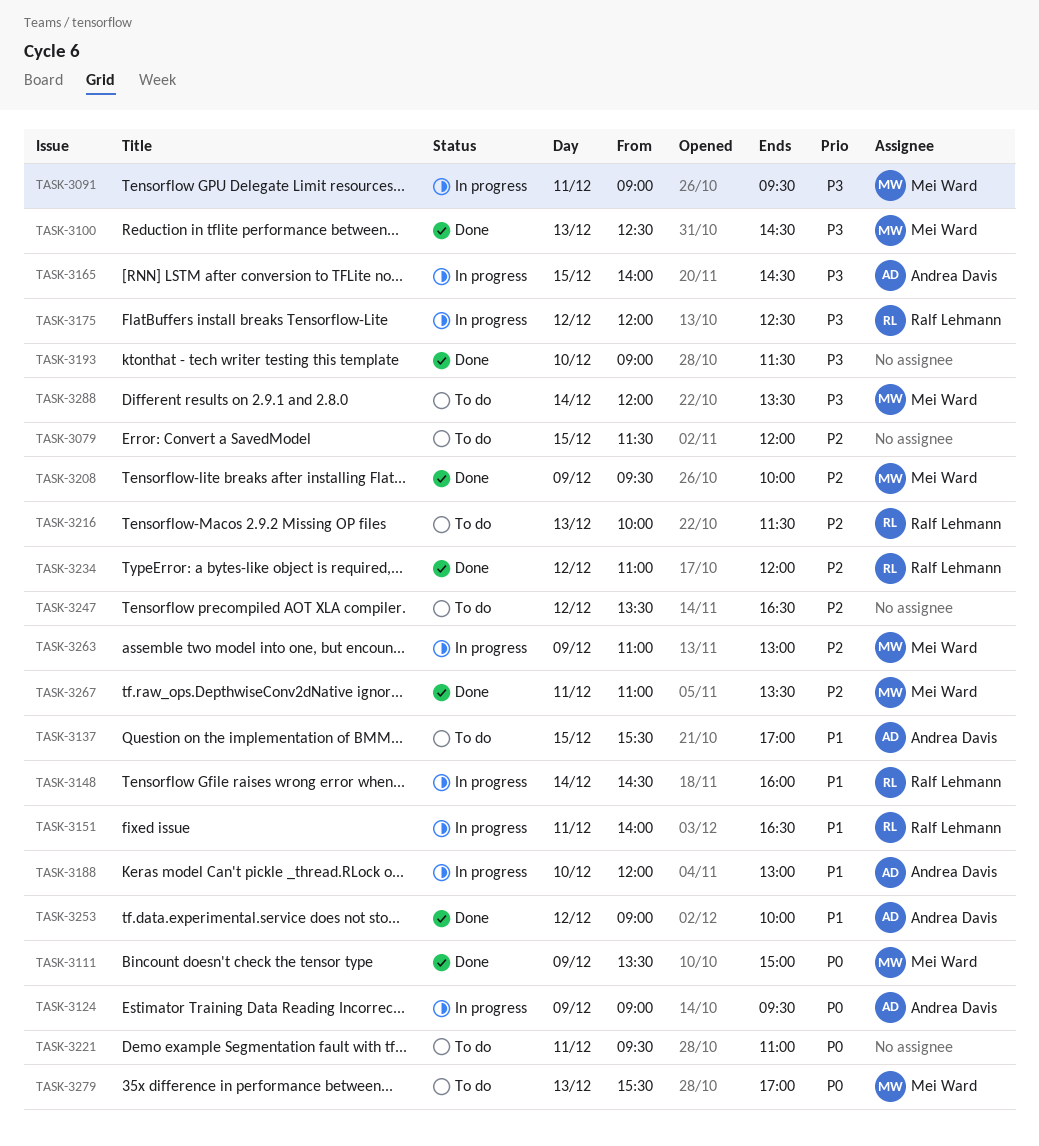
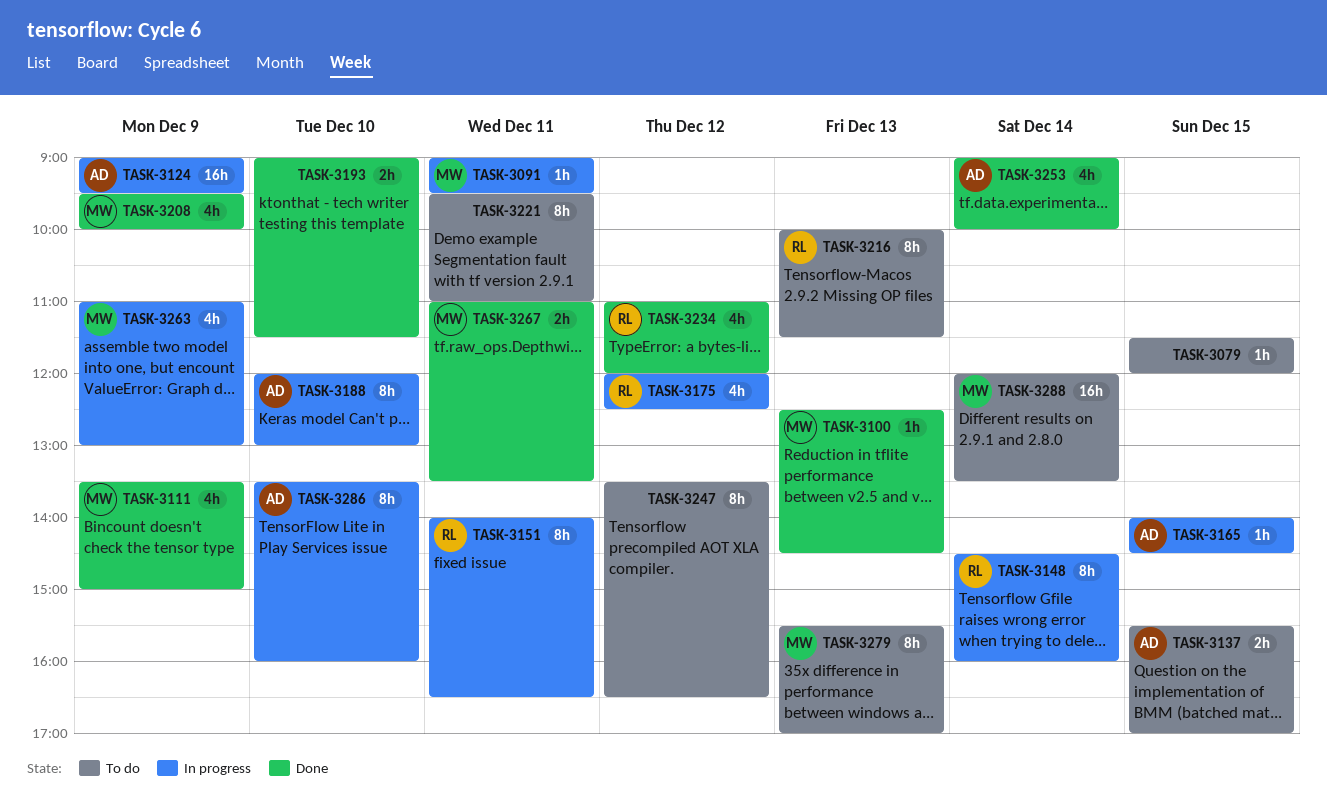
TASK-3253, day: Dec 12 -> Dec 14
TASK-3286: none -> present

